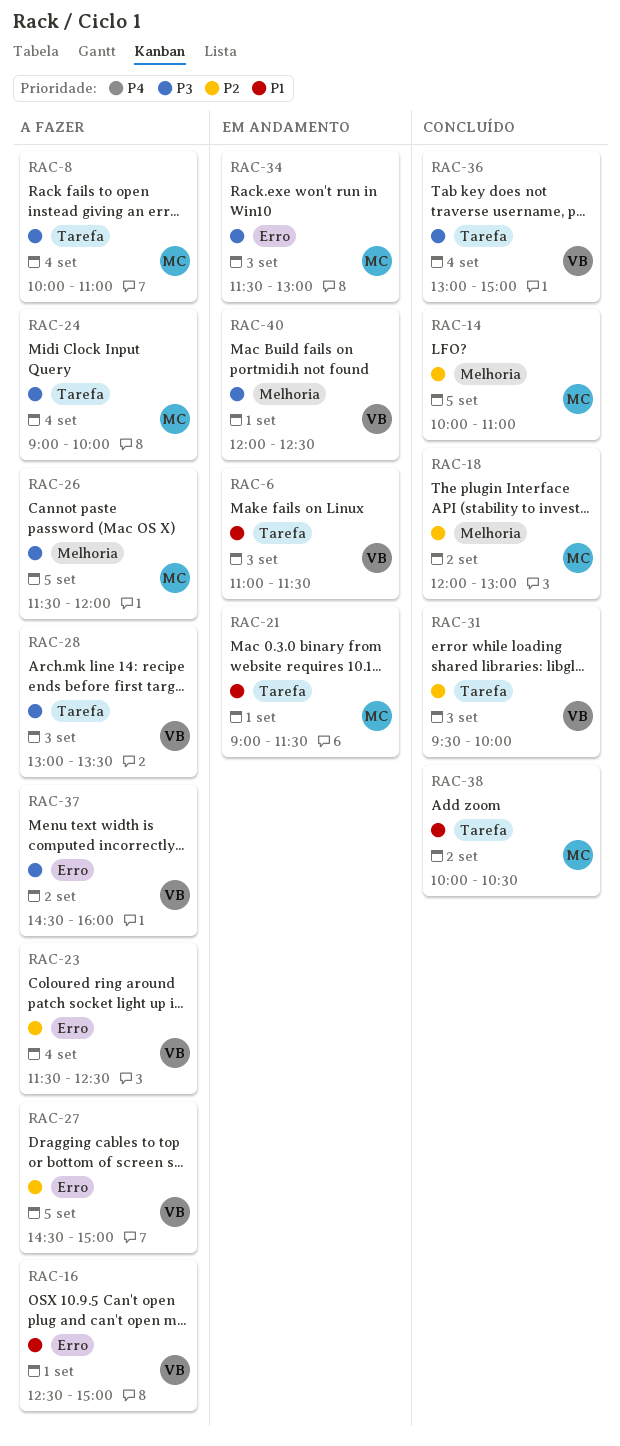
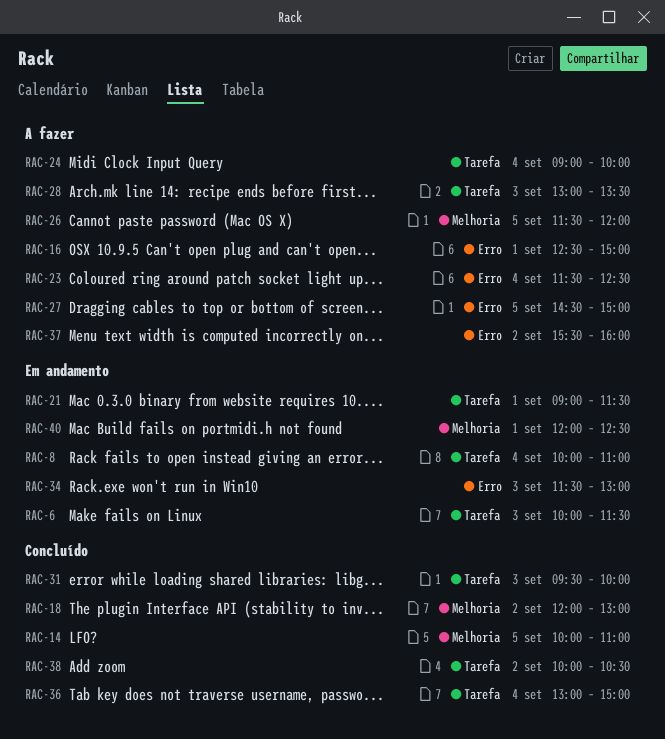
RAC-6, begins: 11:00 -> 10:00
RAC-8, status: A fazer -> Em andamento
RAC-37, begins: 14:30 -> 15:30

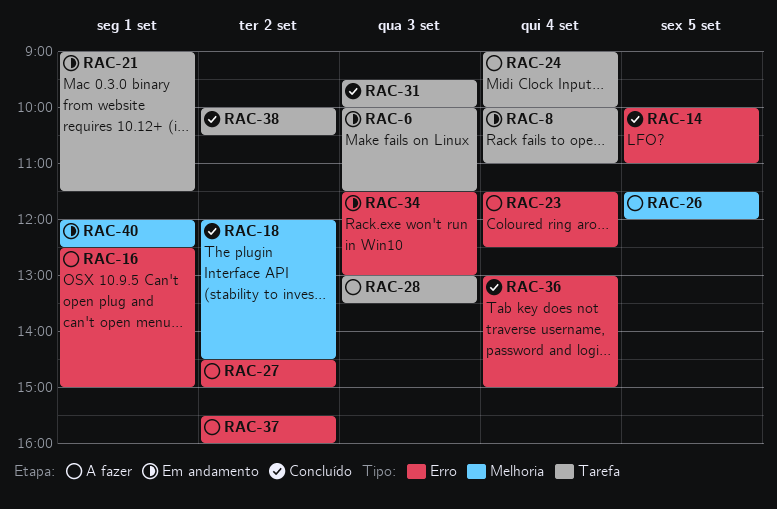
RAC-14, label: Melhoria -> Erro
RAC-18, ends: 13:00 -> 14:30
RAC-27, day: Sep 5 -> Sep 2
RAC-36, label: Tarefa -> Erro

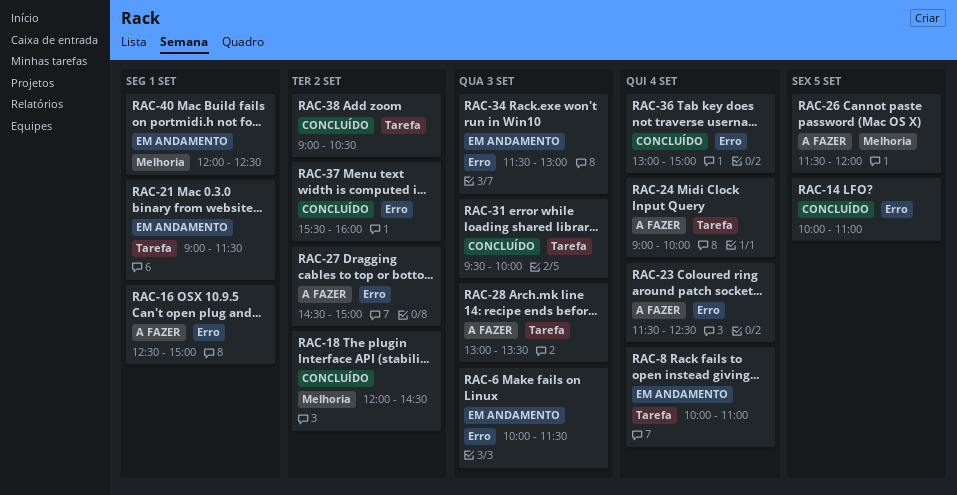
RAC-6, label: Tarefa -> Erro
RAC-37, status: A fazer -> Concluído
RAC-38, begins: 10:00 -> 09:00

